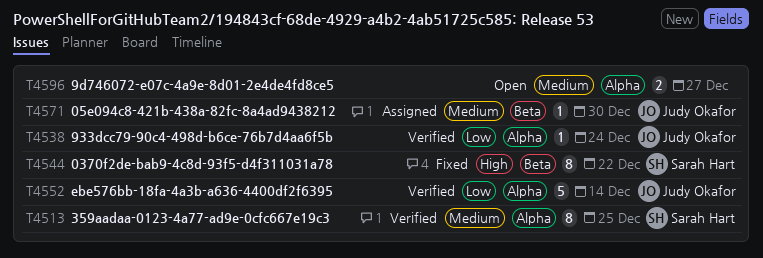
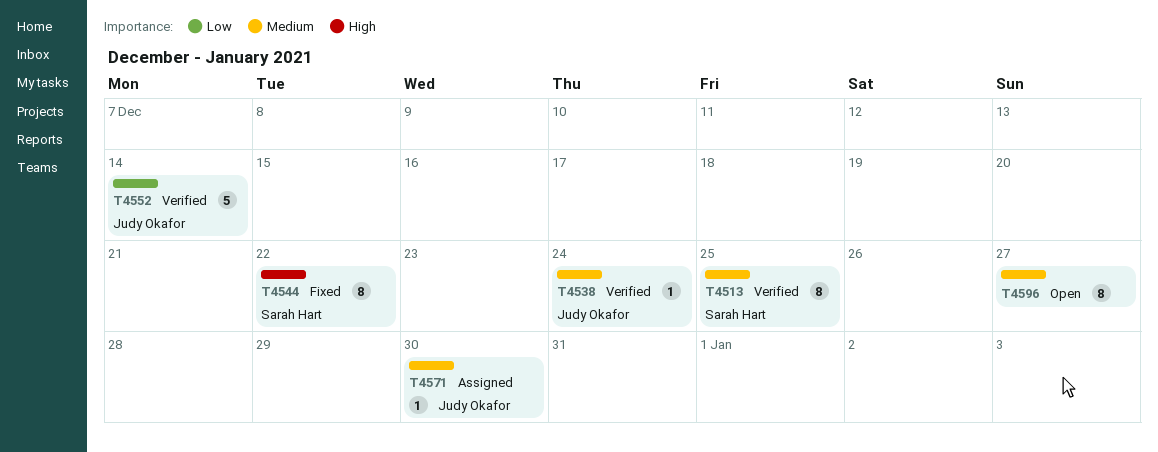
T4538, priority: Low -> Medium
T4596, estimate: 2 -> 8

